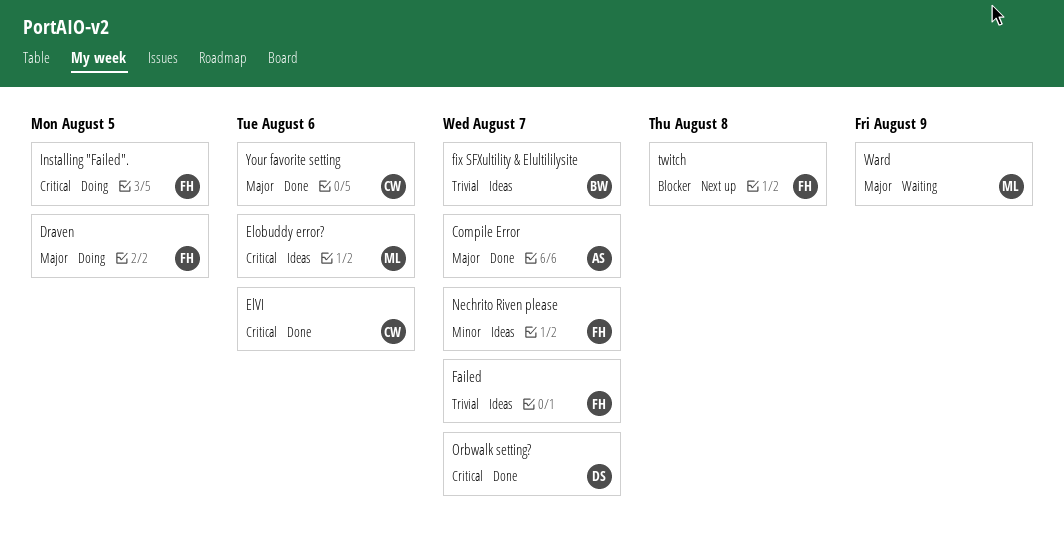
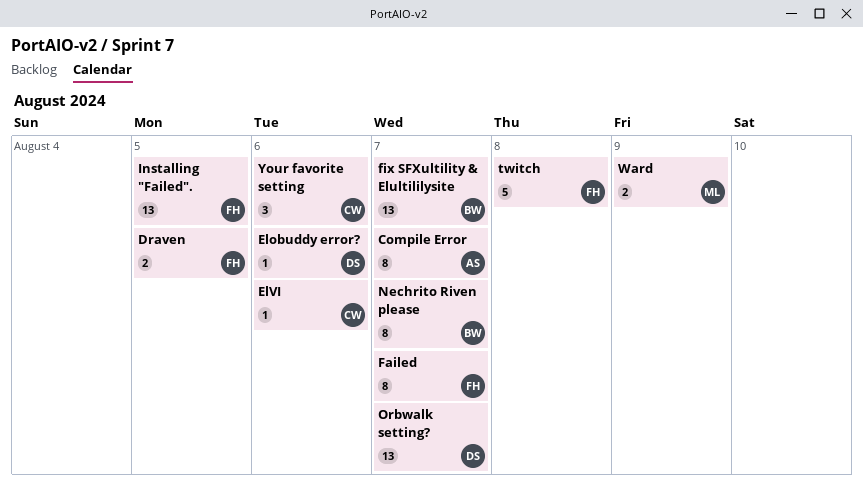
Elobuddy error?, owner: ML -> DS
Nechrito Riven please, owner: FH -> BW

